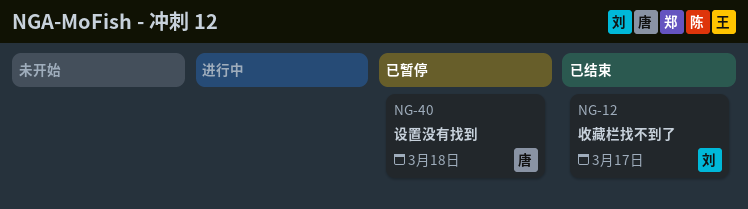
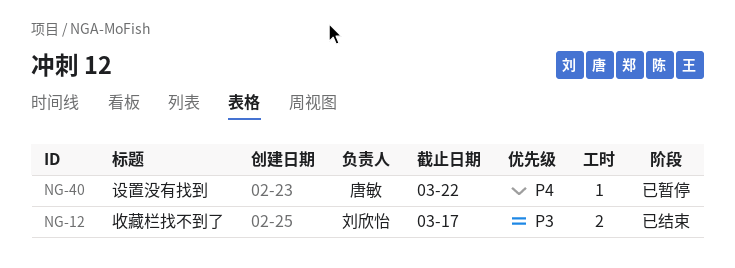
NG-40, due: Mar 18 -> Mar 22

